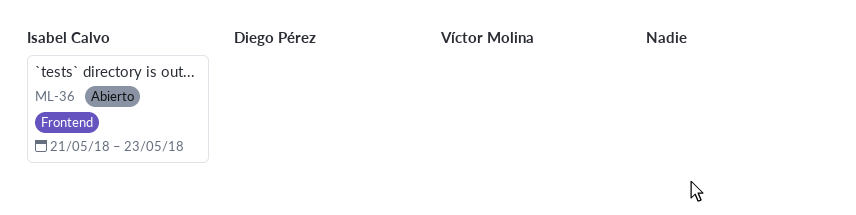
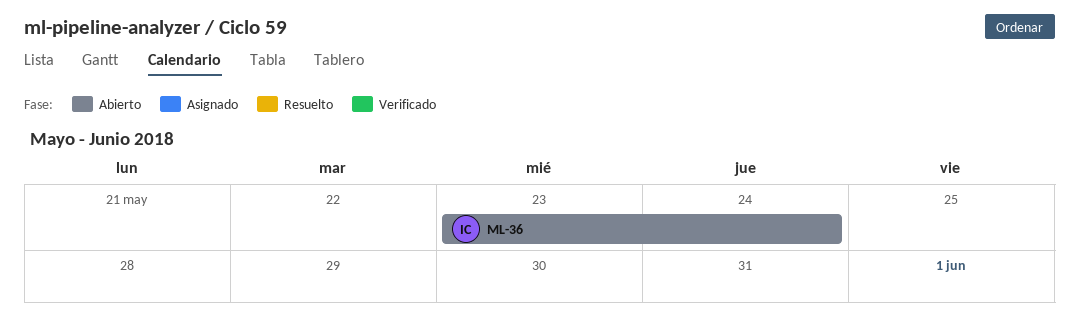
ML-36, start: May 21 -> May 23
ML-36, due: May 23 -> May 24

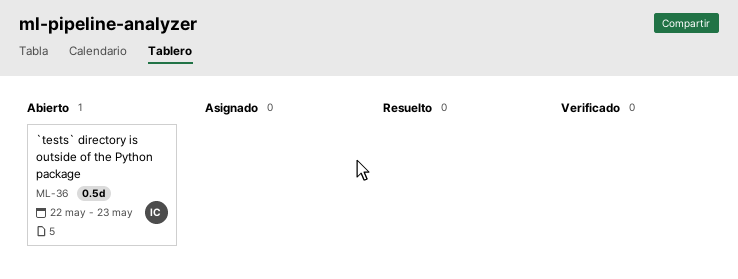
ML-36, start: May 23 -> May 22
ML-36, due: May 24 -> May 23

